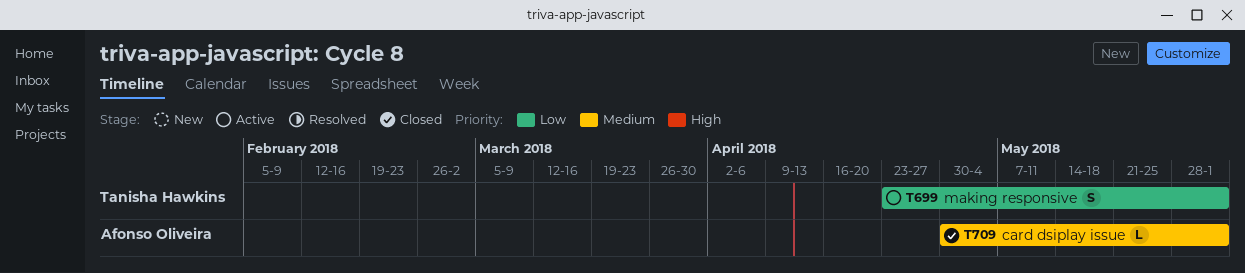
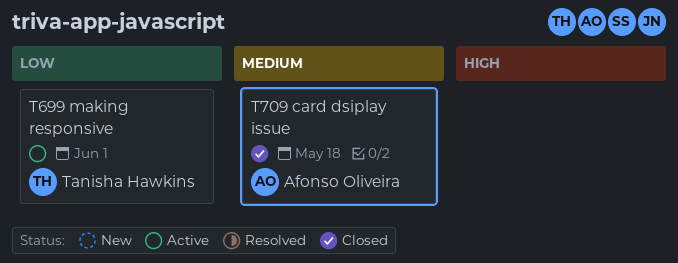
T709, due: Jun 1 -> May 18

